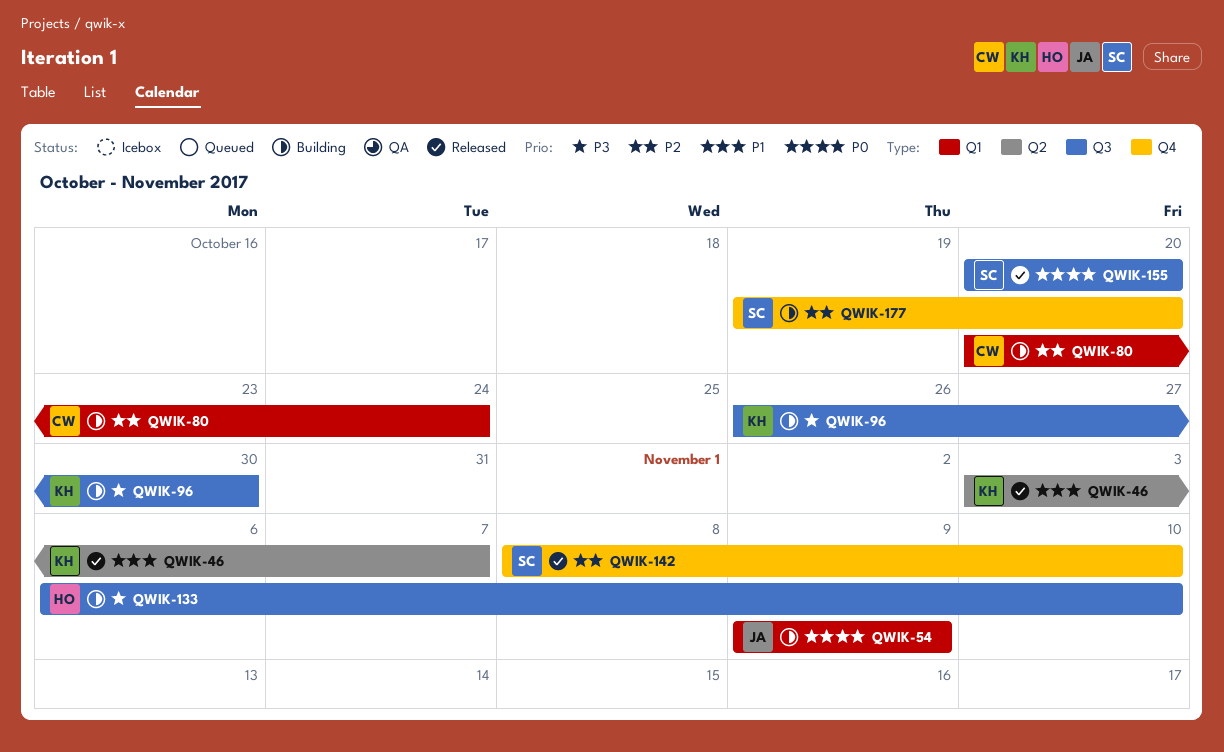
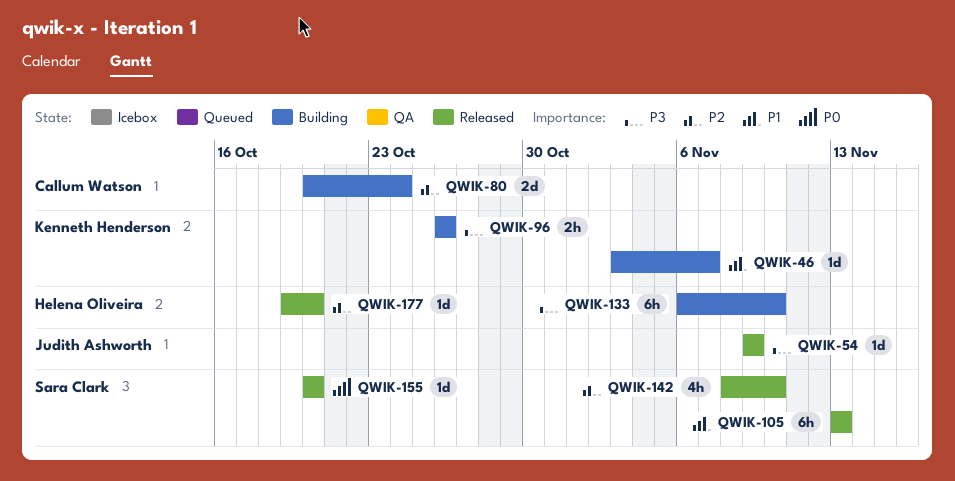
QWIK-46, status: Released -> Building
QWIK-54, status: Building -> Released
QWIK-54, priority: P0 -> P3
QWIK-96, due: Oct 30 -> Oct 26
QWIK-105: none -> present
QWIK-177, status: Building -> Released
QWIK-177, owner: Sara Clark -> Helena Oliveira

